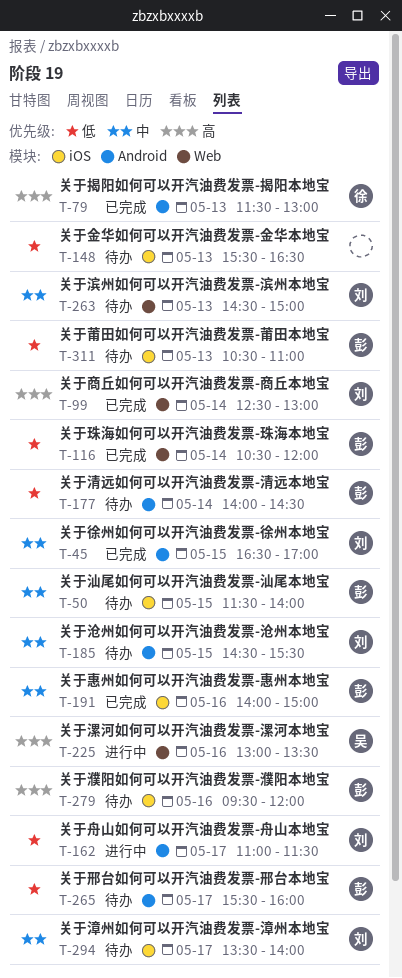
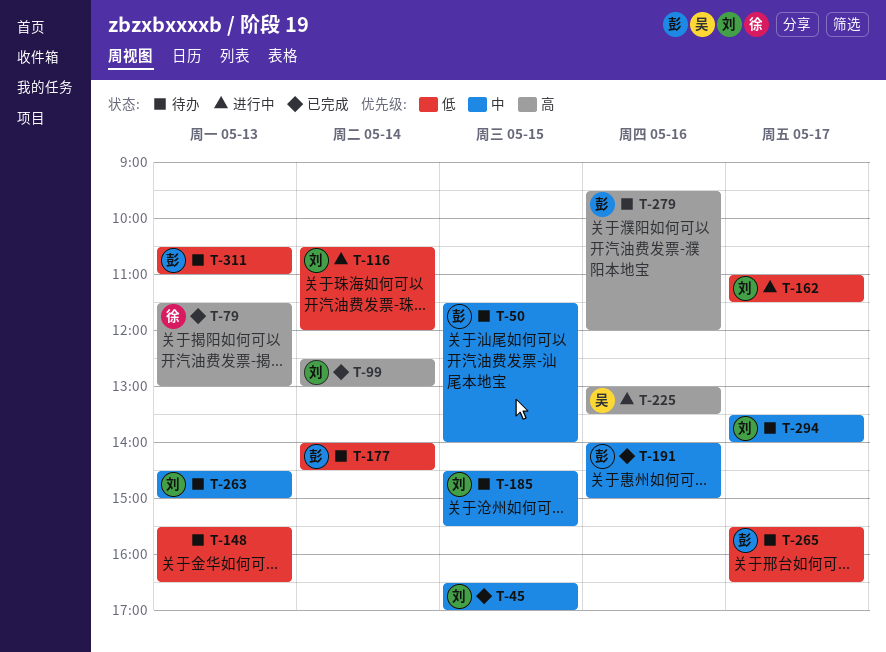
T-116, status: 已完成 -> 进行中
T-116, owner: 彭 -> 刘
T-265, ends: 16:00 -> 16:30

